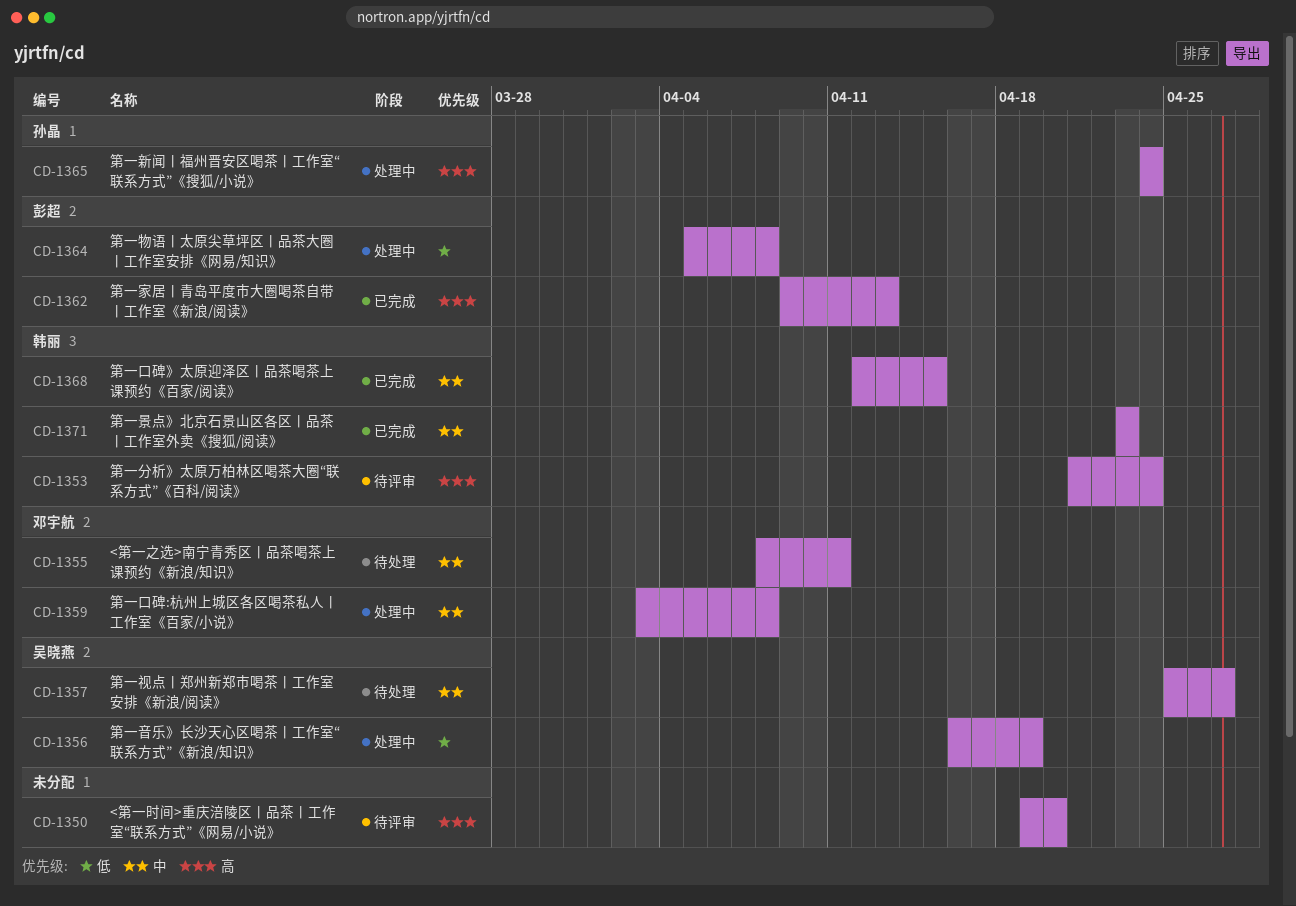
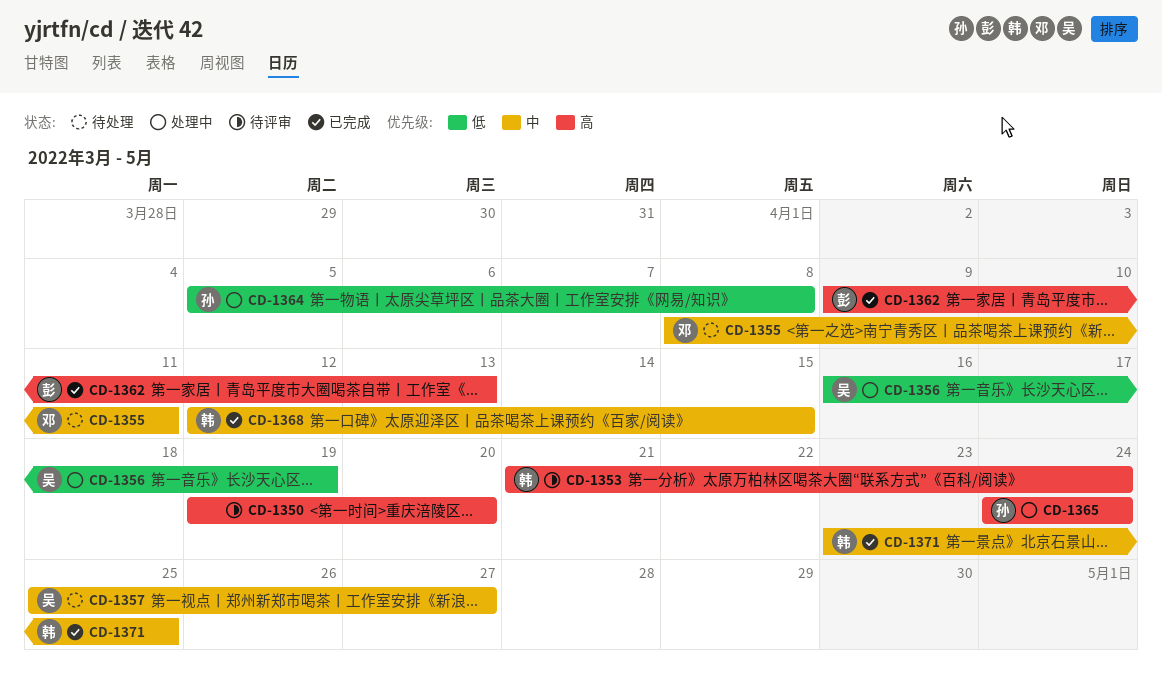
CD-1359: present -> none
CD-1364, owner: 彭超 -> 孙晶
CD-1371, due: Apr 23 -> Apr 25

